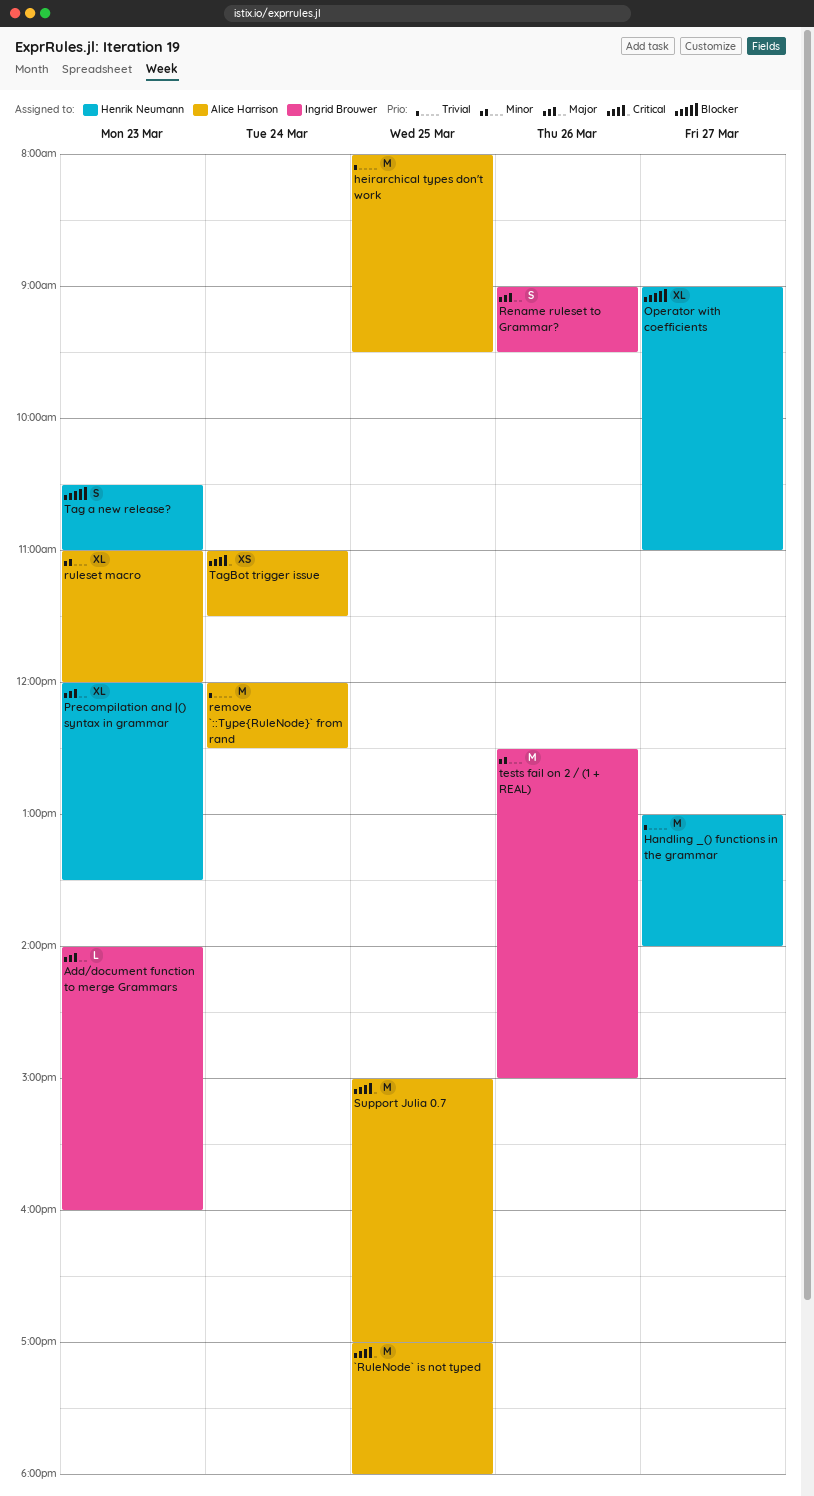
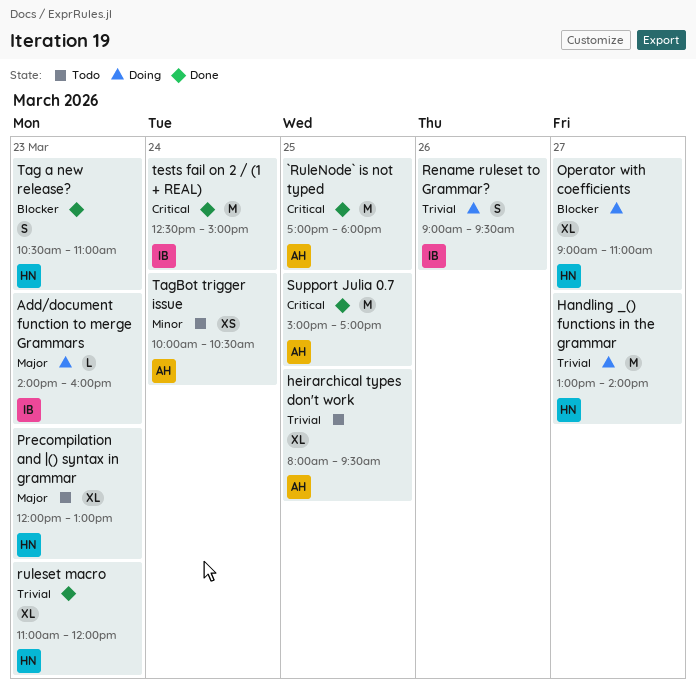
heirarchical types don't work, estimate: M -> XL
Precompilation and |() syntax in grammar, ends: 13:30 -> 13:00
remove `::Type{RuleNode}` from rand: present -> none
Rename ruleset to Grammar?, priority: Major -> Trivial
ruleset macro, owner: Alice Harrison -> Henrik Neumann
ruleset macro, priority: Minor -> Trivial
TagBot trigger issue, priority: Critical -> Minor
TagBot trigger issue, begins: 11:00 -> 10:00
TagBot trigger issue, ends: 11:30 -> 10:30
tests fail on 2 / (1 + REAL), priority: Minor -> Critical
tests fail on 2 / (1 + REAL), day: Mar 26 -> Mar 24

